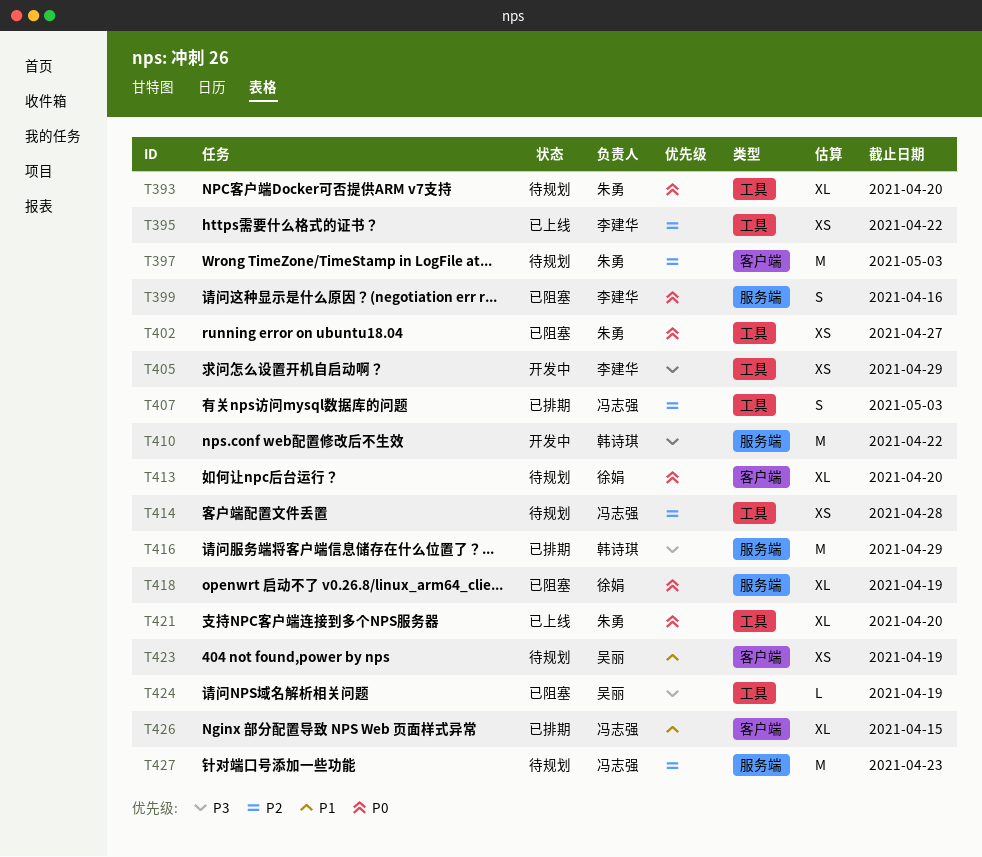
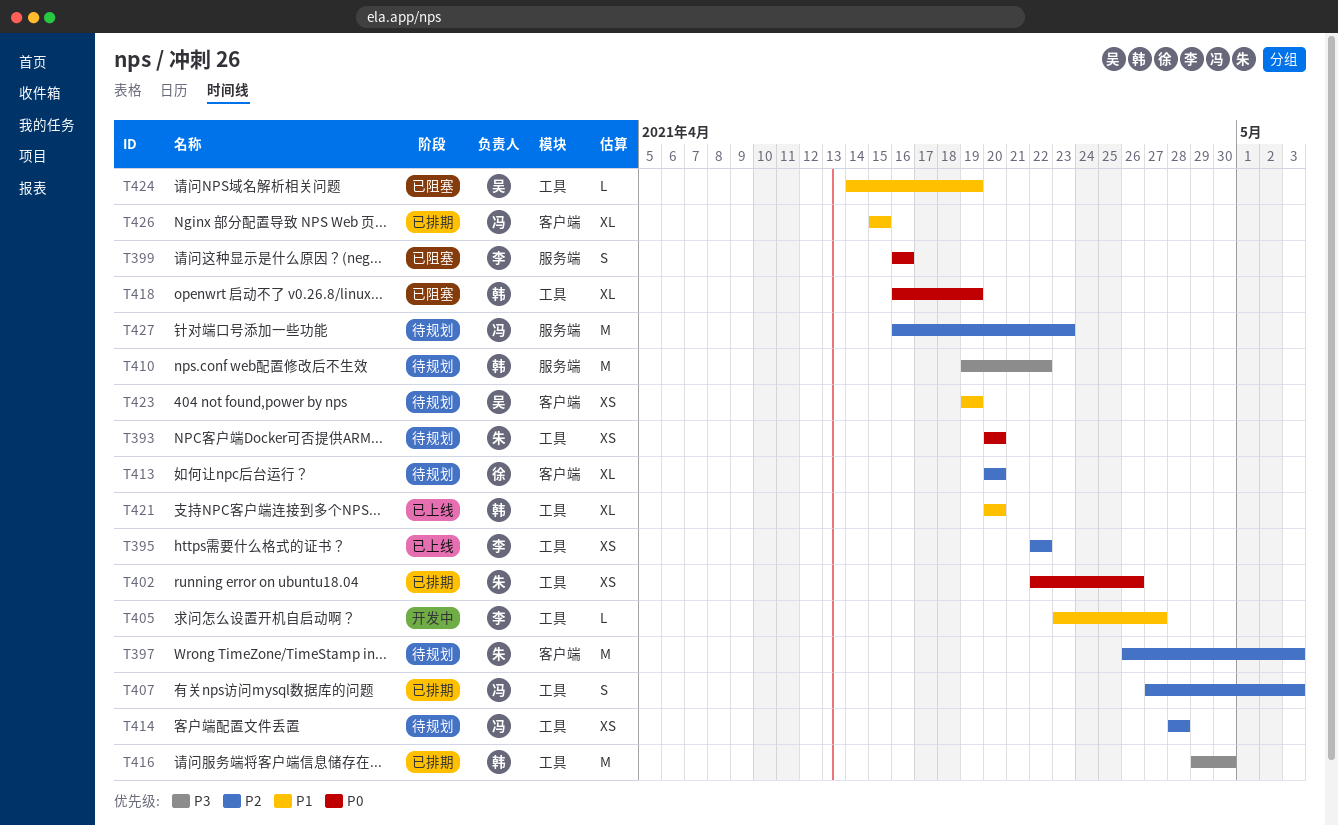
T393, estimate: XL -> XS
T402, status: 已阻塞 -> 已排期
T402, due: Apr 27 -> Apr 26
T405, priority: P3 -> P1
T405, estimate: XS -> L
T405, due: Apr 29 -> Apr 27
T410, status: 开发中 -> 待规划
T413, priority: P0 -> P2
T416, label: 服务端 -> 工具
T416, due: Apr 29 -> Apr 30
T418, owner: 徐娟 -> 韩诗琪
T418, label: 服务端 -> 工具
T421, owner: 朱勇 -> 韩诗琪
T421, priority: P0 -> P1
T424, priority: P3 -> P1

